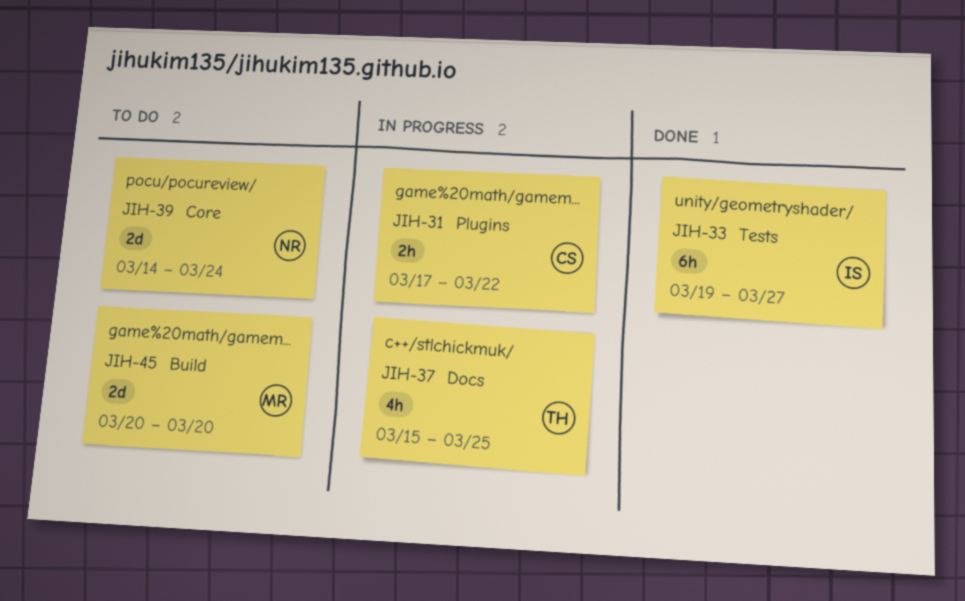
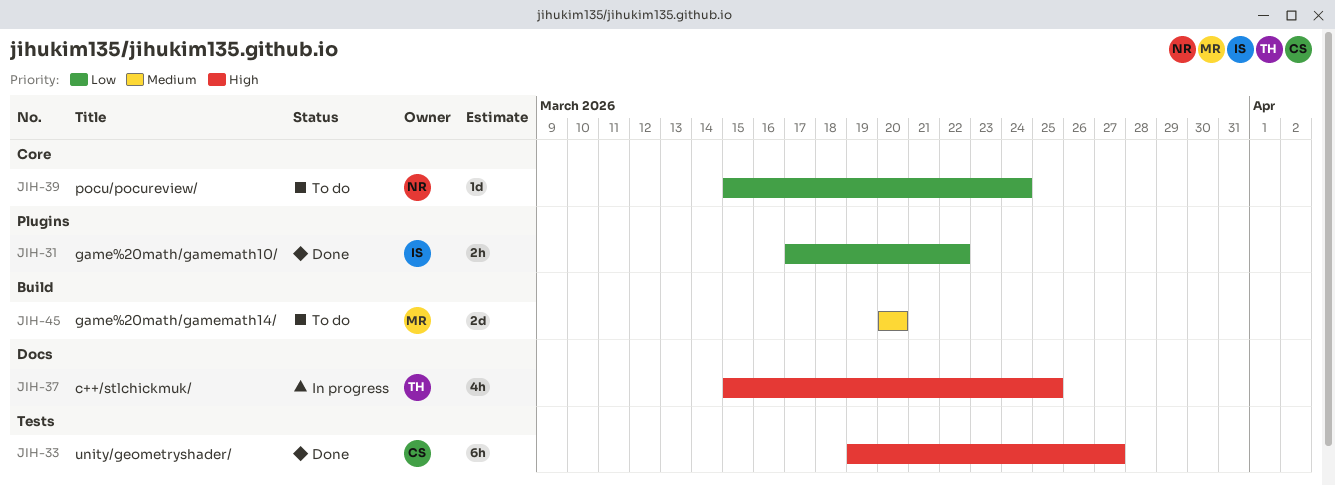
JIH-31, status: In progress -> Done
JIH-31, owner: CS -> IS
JIH-33, owner: IS -> CS
JIH-39, estimate: 2d -> 1d
JIH-39, start: Mar 14 -> Mar 15

